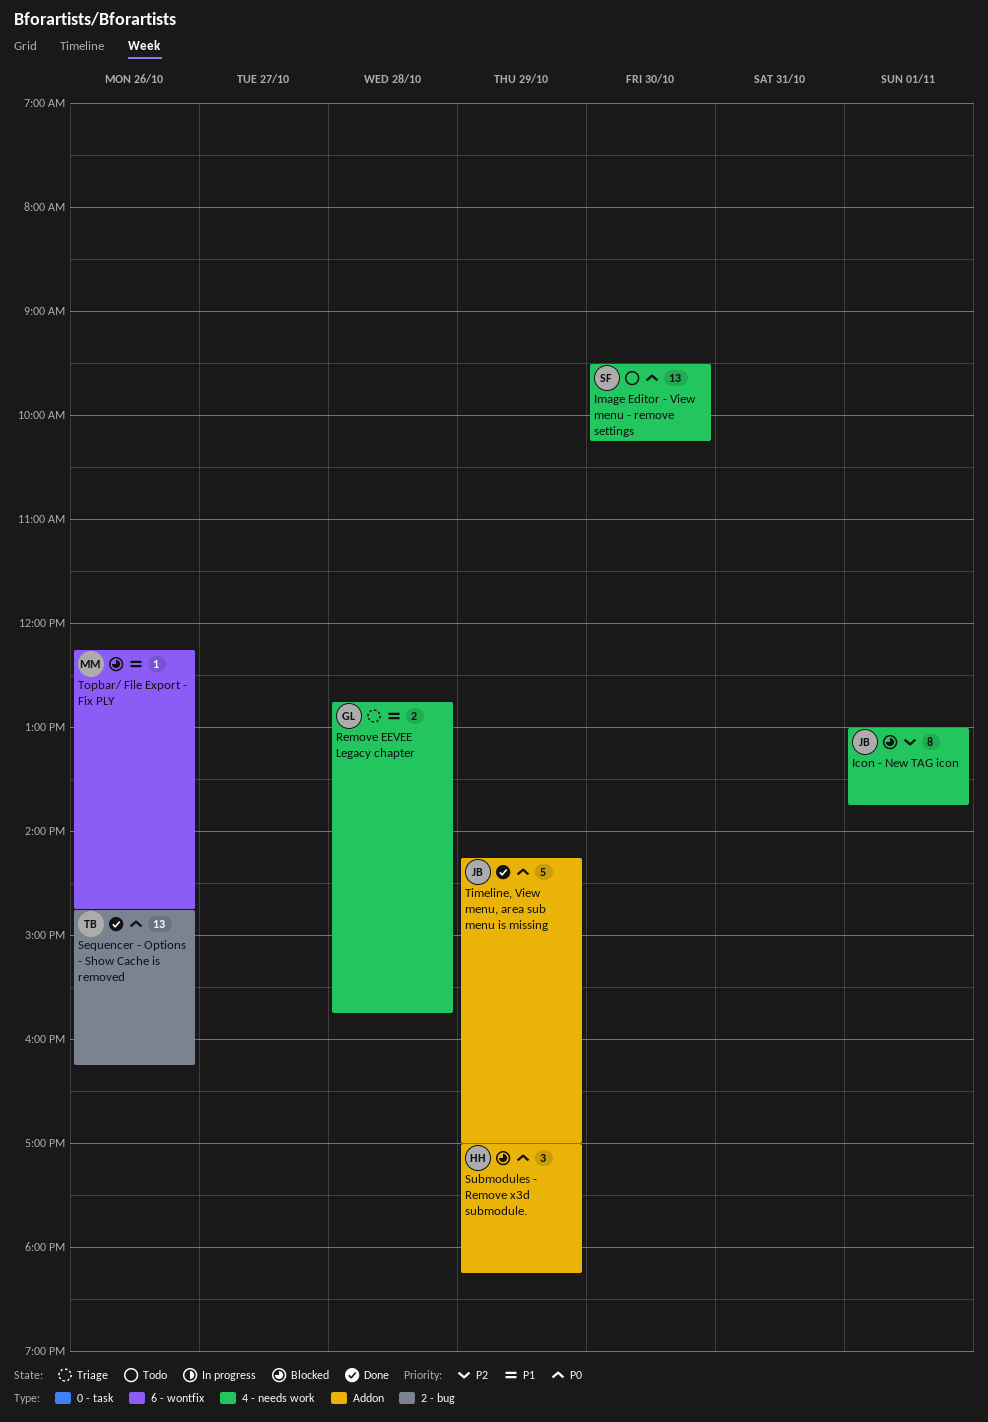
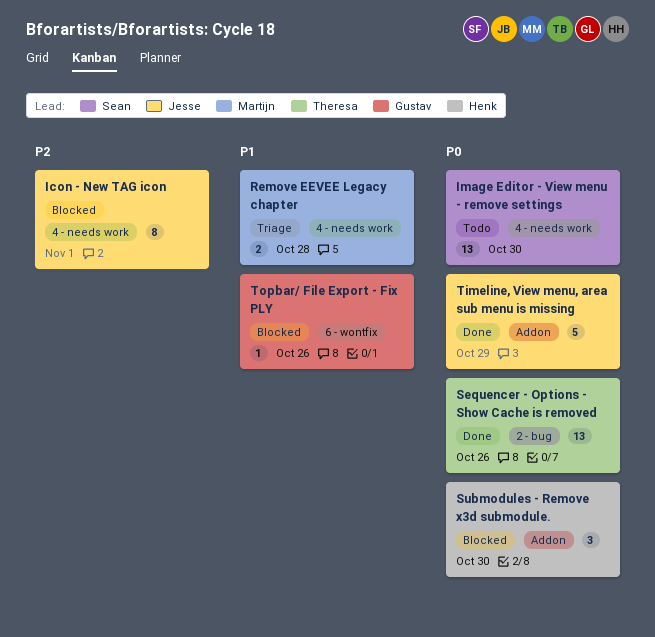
Remove EEVEE Legacy chapter, owner: Gustav -> Martijn
Submodules - Remove x3d submodule., day: Oct 29 -> Oct 30
Topbar/ File Export - Fix PLY, owner: Martijn -> Gustav

